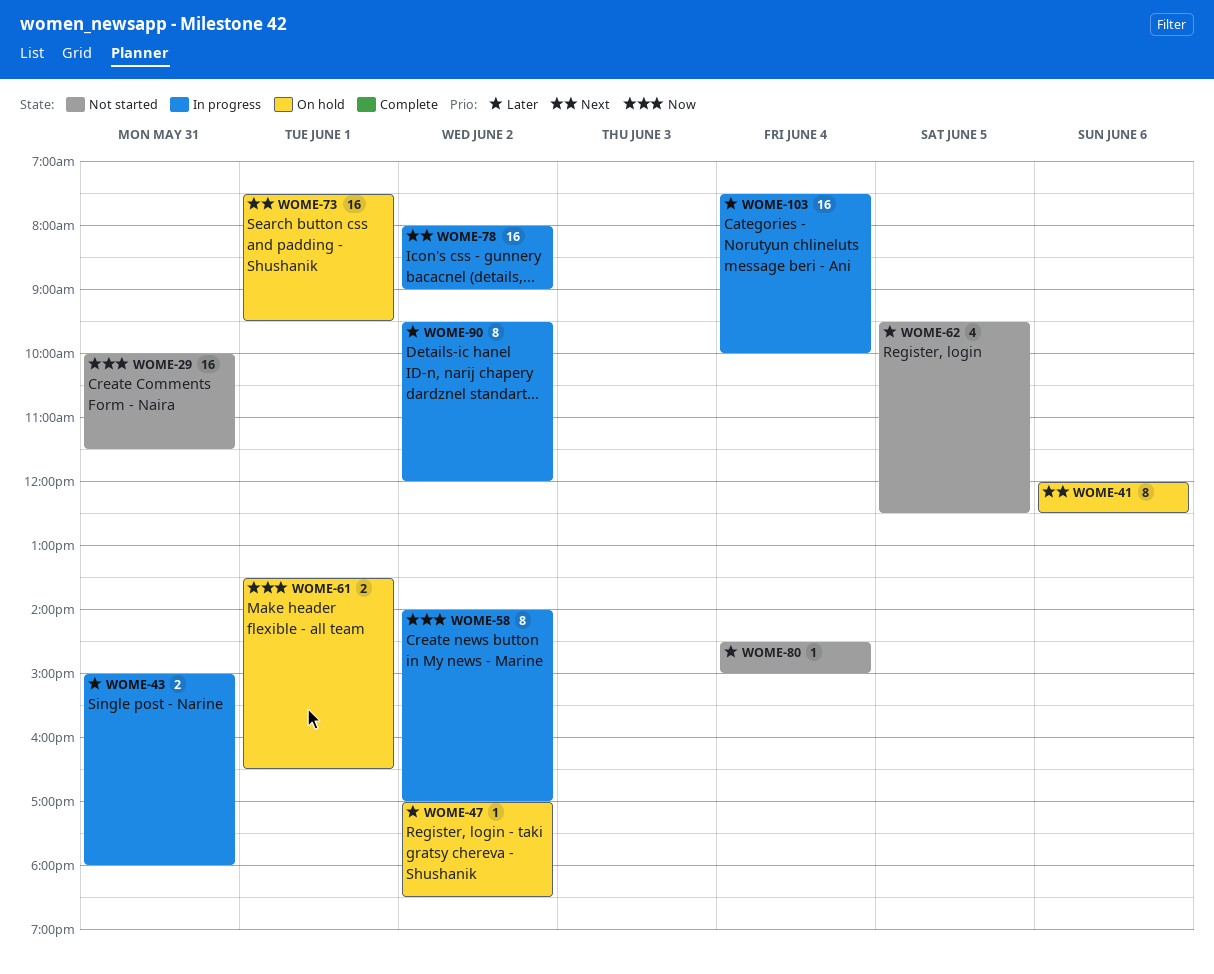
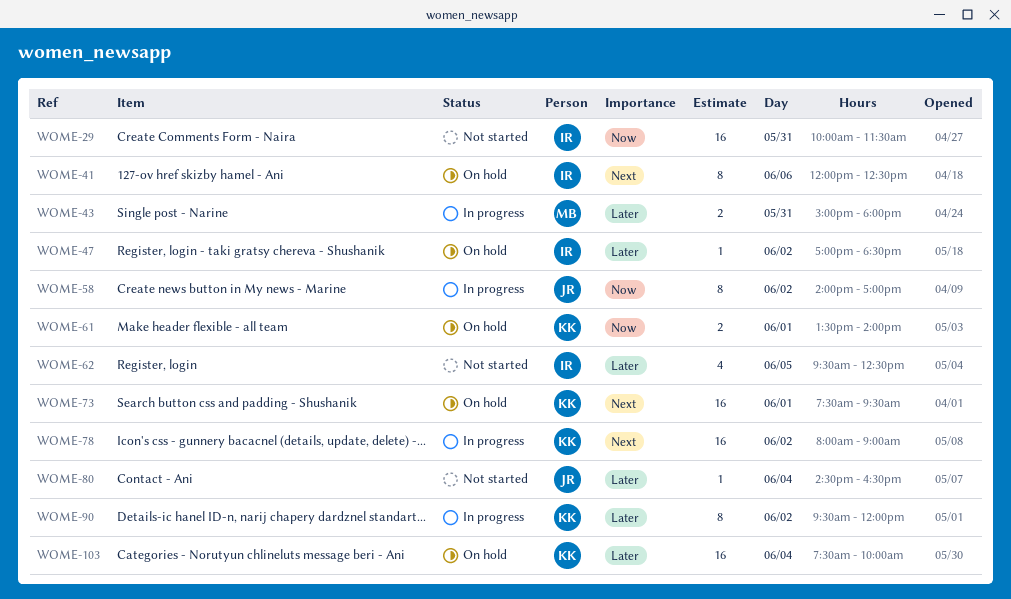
WOME-61, ends: 16:30 -> 14:00
WOME-80, ends: 15:00 -> 16:30
WOME-103, status: In progress -> On hold

